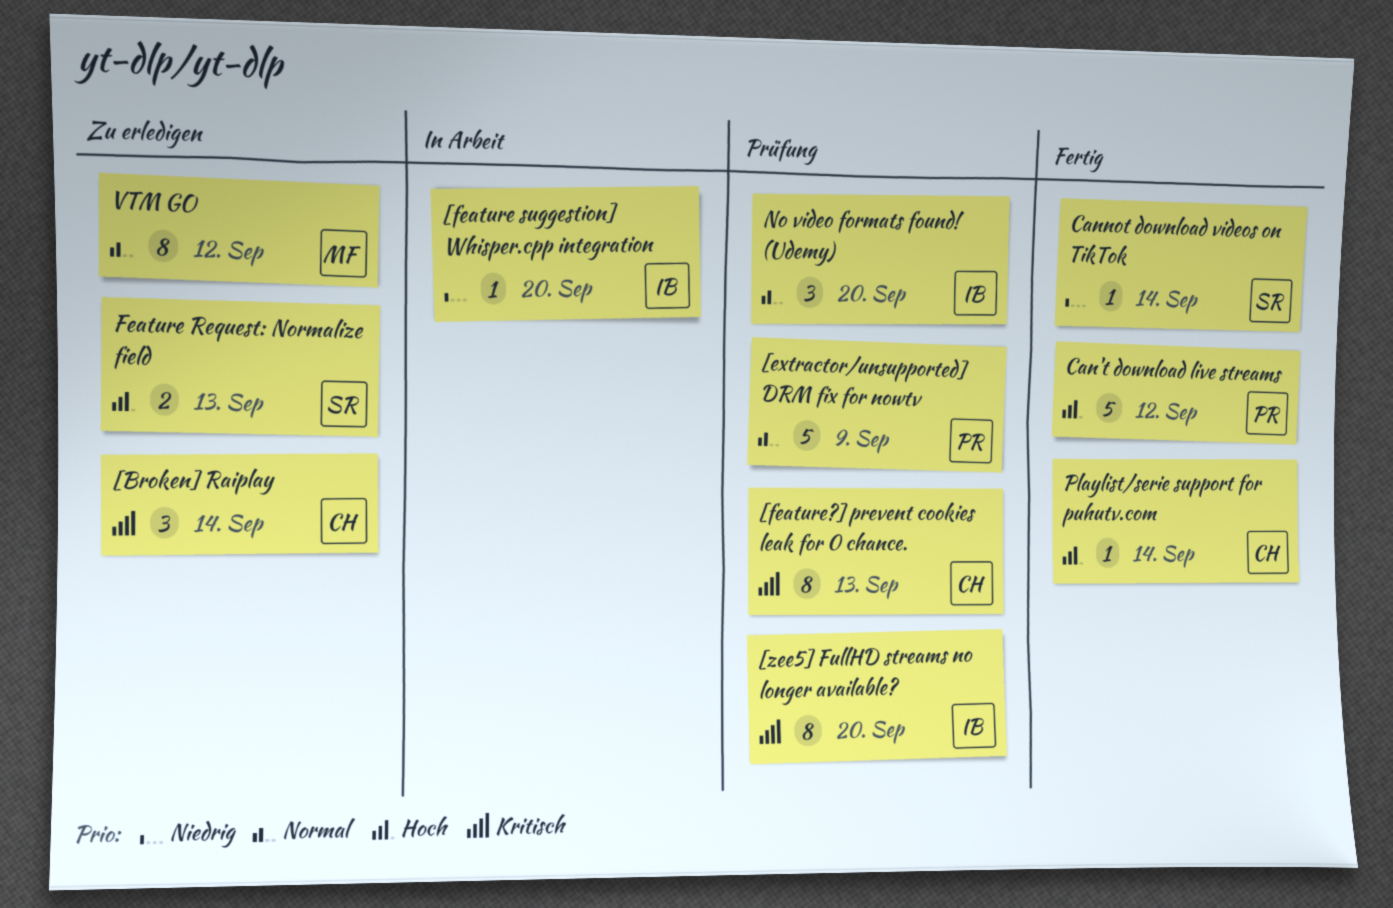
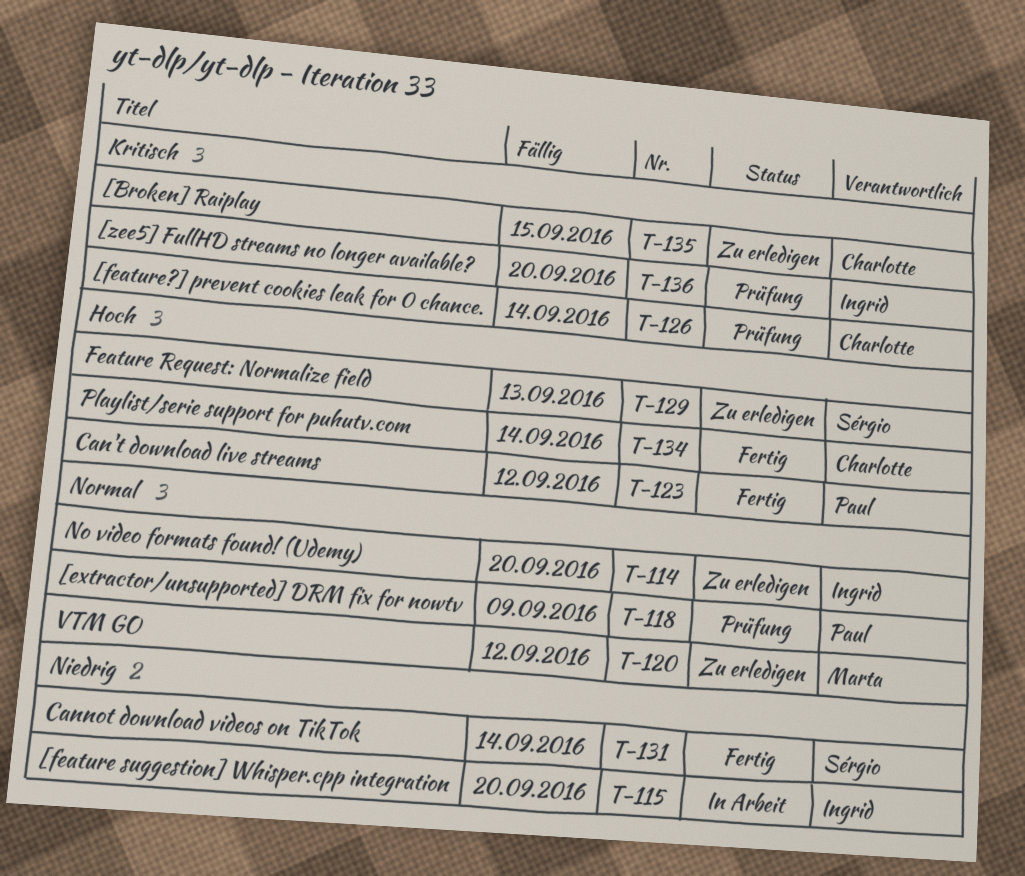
[Broken] Raiplay, due: Sep 14 -> Sep 15
[feature?] prevent cookies leak for 0 chance., due: Sep 13 -> Sep 14
No video formats found! (Udemy), status: Prüfung -> Zu erledigen

